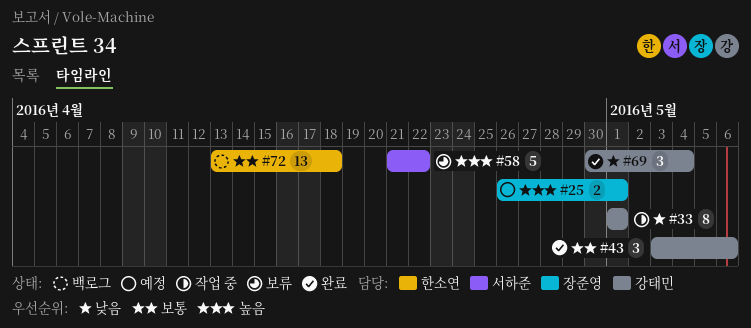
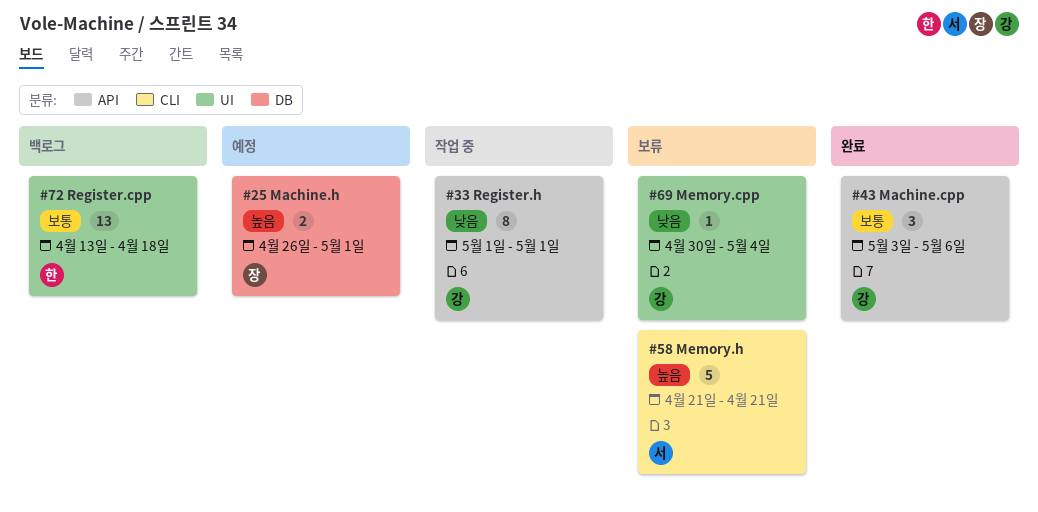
#58, due: Apr 22 -> Apr 21
#69, status: 완료 -> 보류
#69, estimate: 3 -> 1

